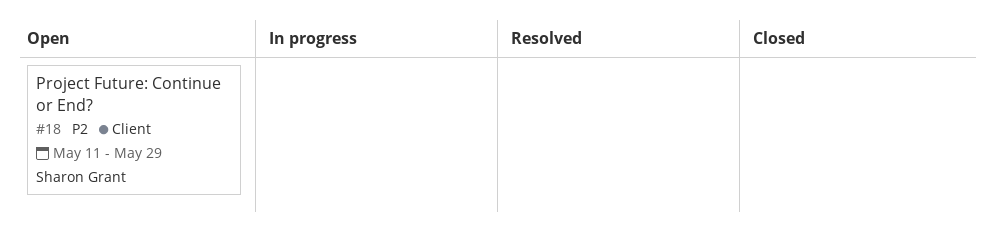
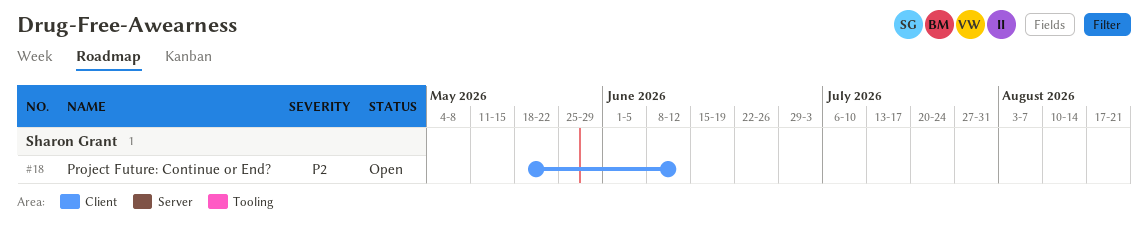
#18, start: May 11 -> May 18
#18, due: May 29 -> Jun 12

